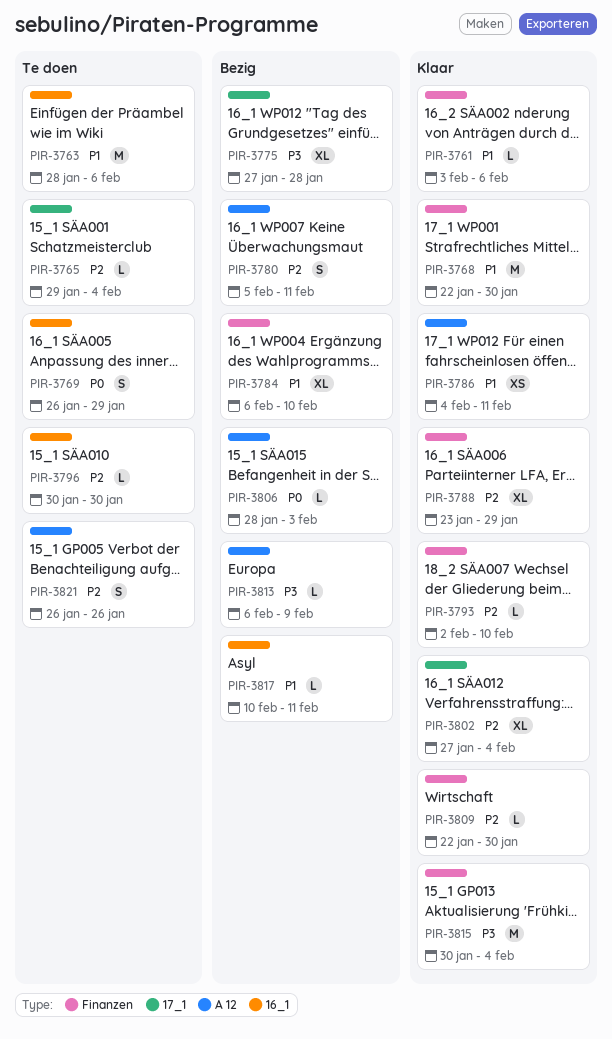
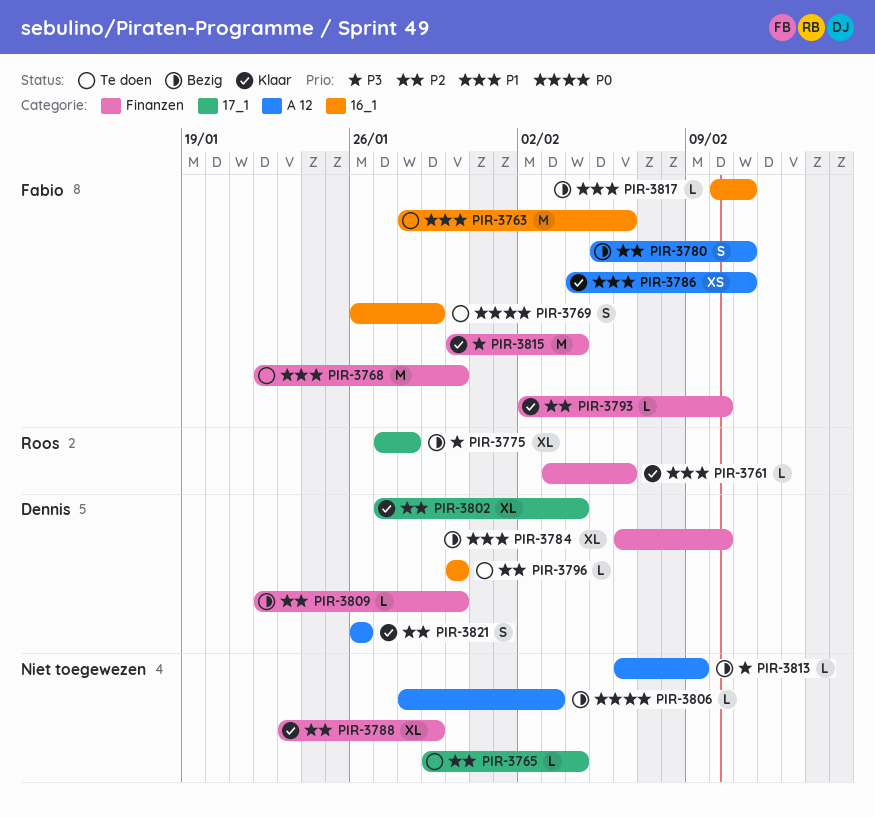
PIR-3768, status: Klaar -> Te doen
PIR-3809, status: Klaar -> Bezig
PIR-3821, status: Te doen -> Klaar

